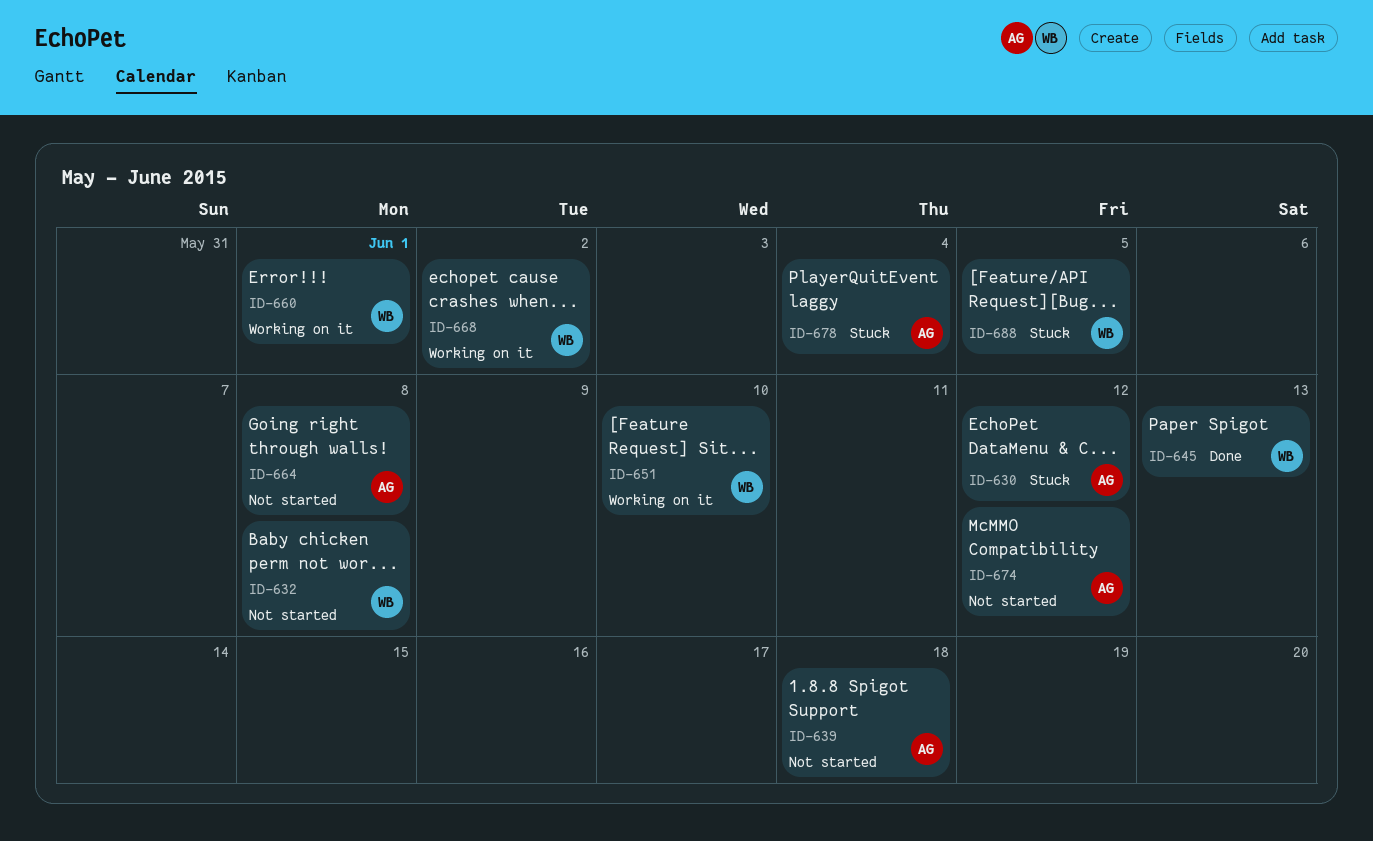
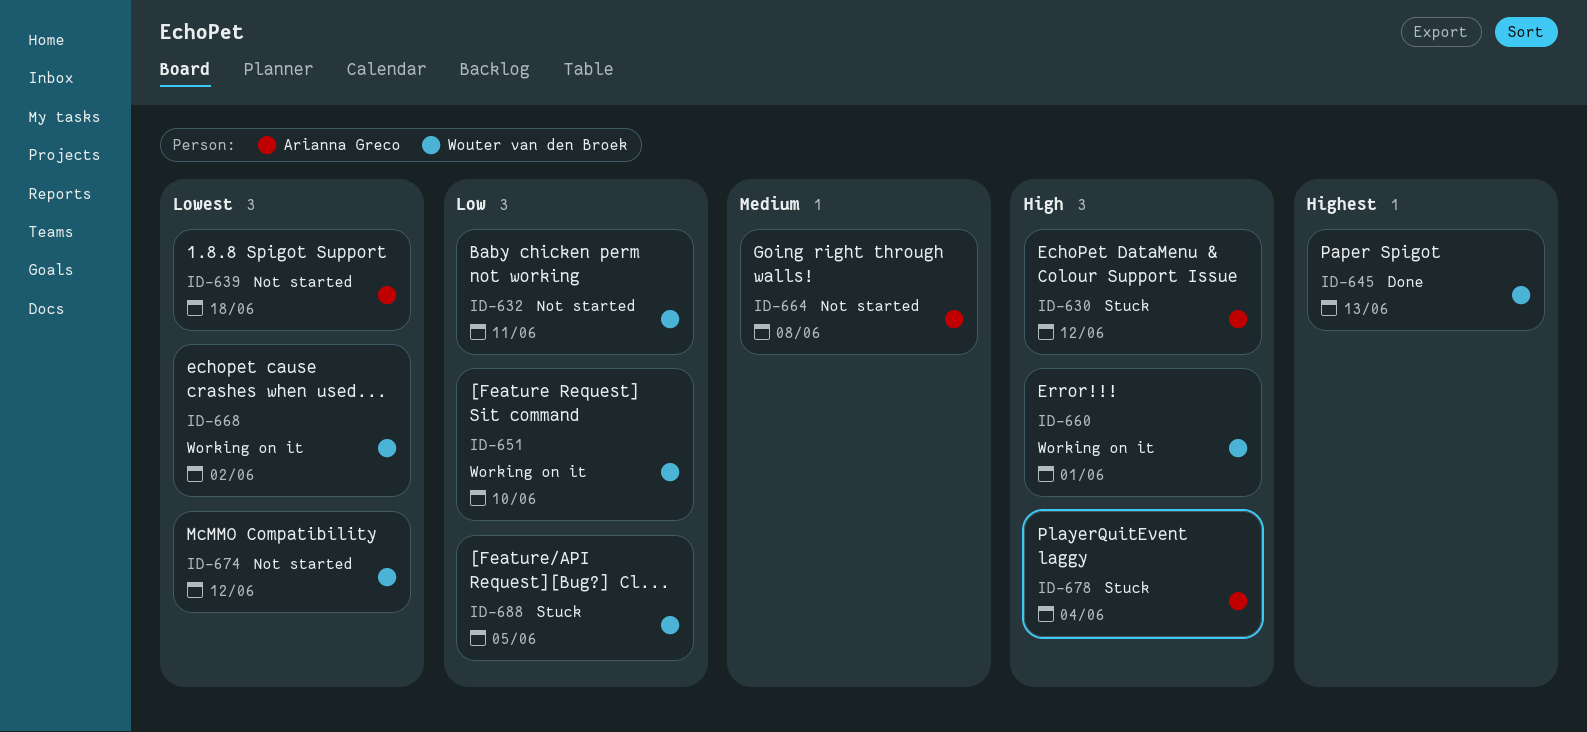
ID-632, due: Jun 8 -> Jun 11
ID-674, owner: Arianna Greco -> Wouter van den Broek

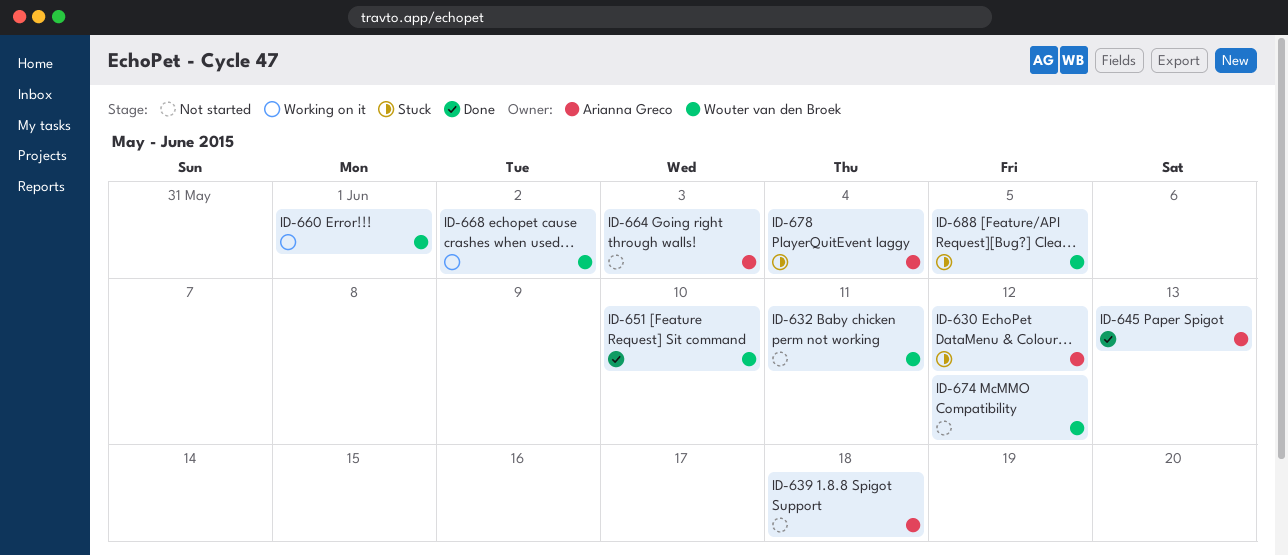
ID-645, owner: Wouter van den Broek -> Arianna Greco
ID-651, status: Working on it -> Done
ID-664, due: Jun 8 -> Jun 3

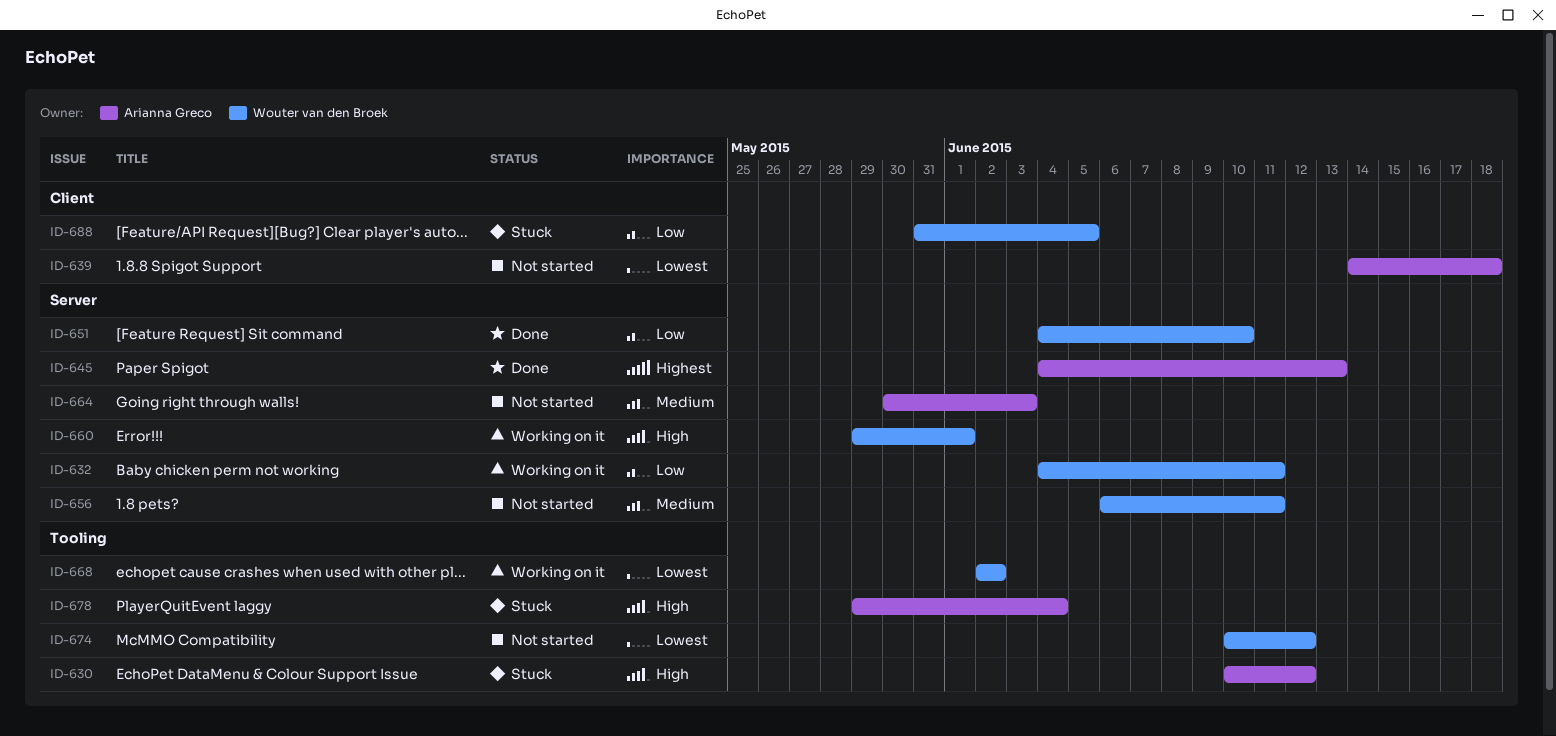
ID-632, status: Not started -> Working on it
ID-656: none -> present

